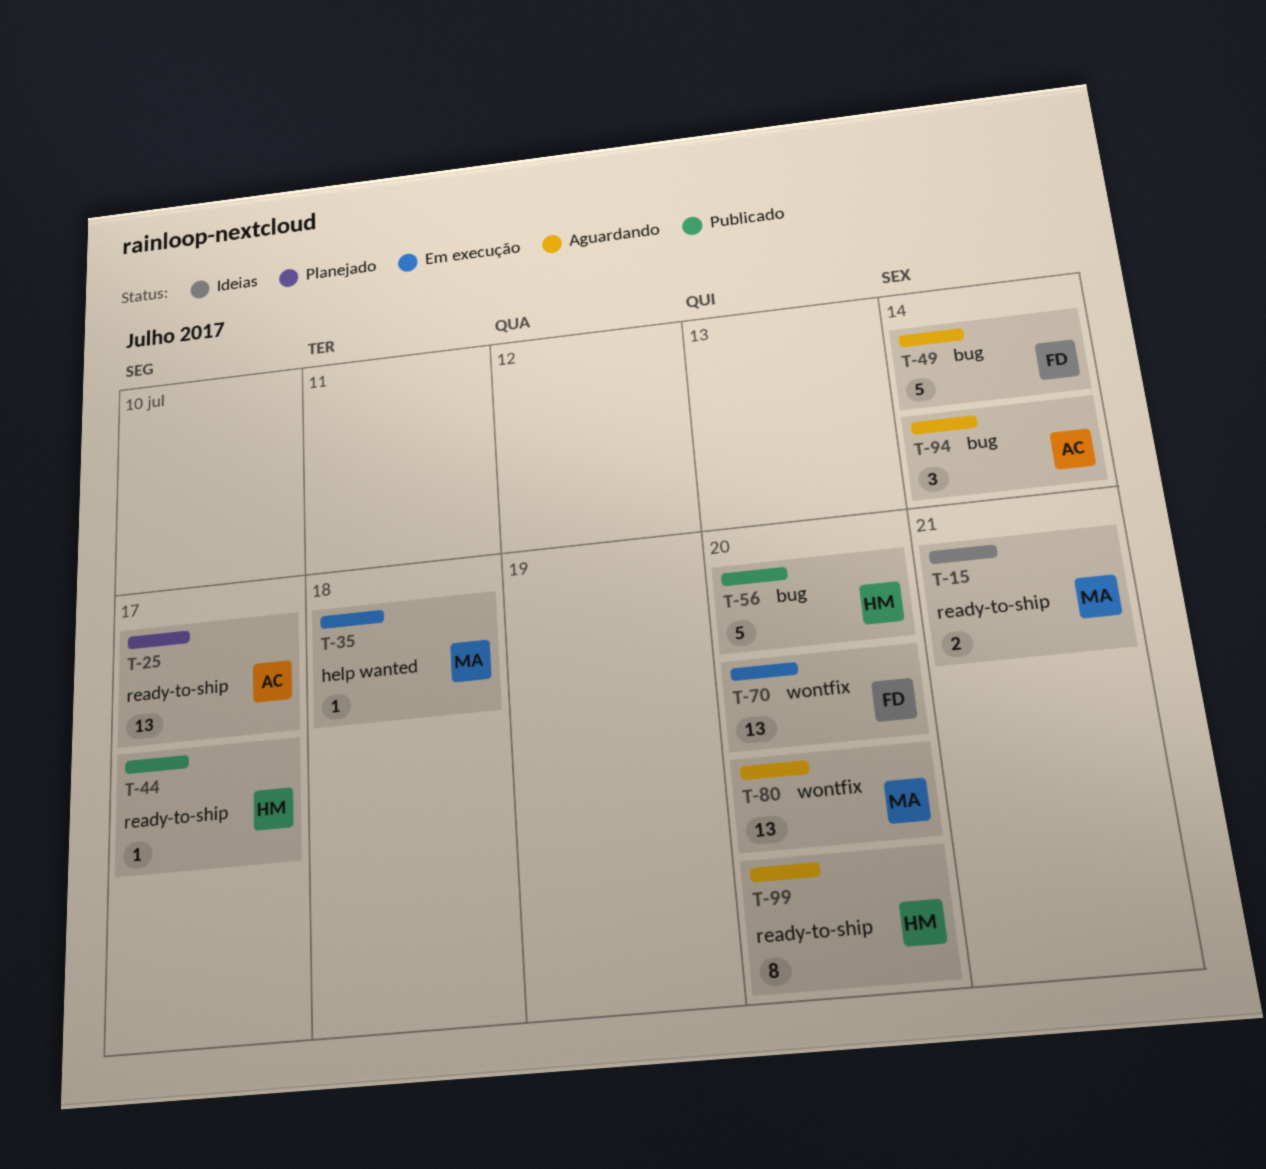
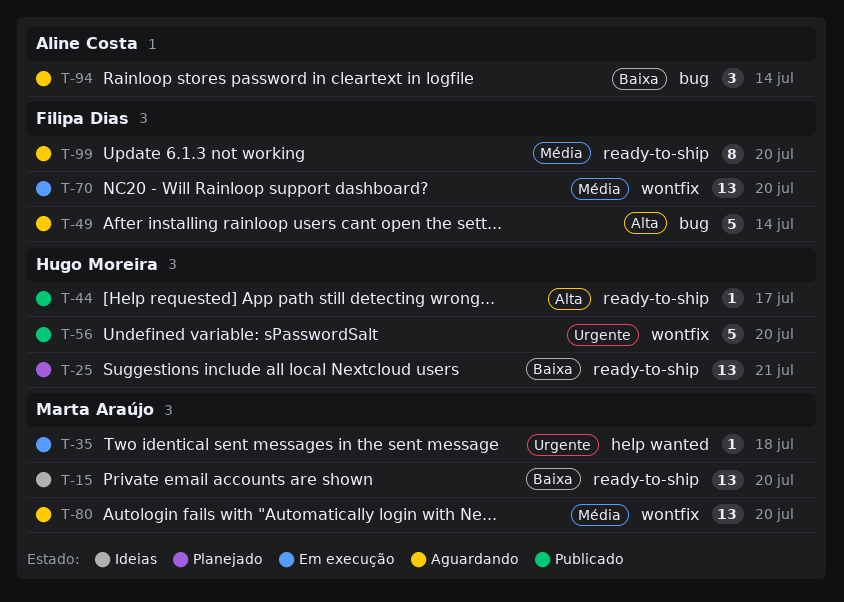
T-15, estimate: 2 -> 13
T-15, due: Jul 21 -> Jul 20
T-25, owner: Aline Costa -> Hugo Moreira
T-25, due: Jul 17 -> Jul 21
T-56, label: bug -> wontfix
T-99, owner: Hugo Moreira -> Filipa Dias

